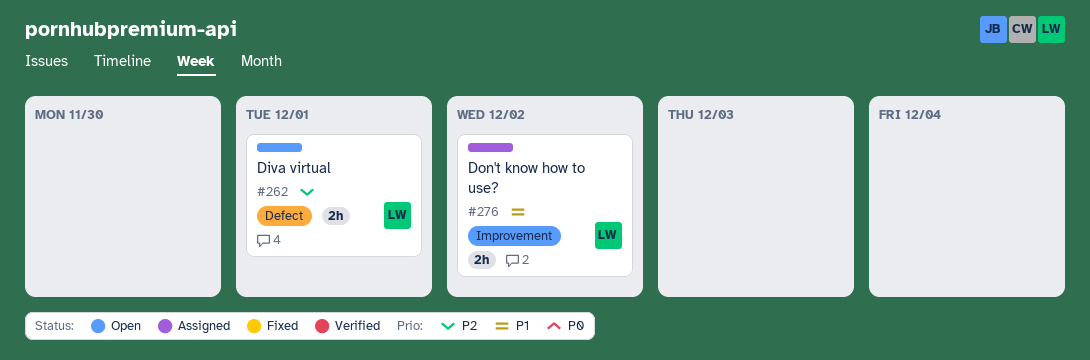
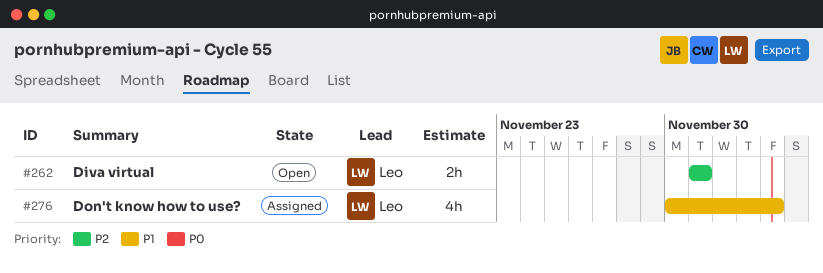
#276, estimate: 2h -> 4h
#276, due: Dec 2 -> Dec 4

